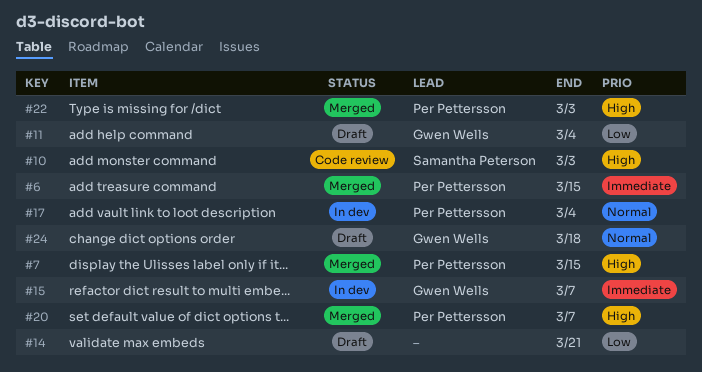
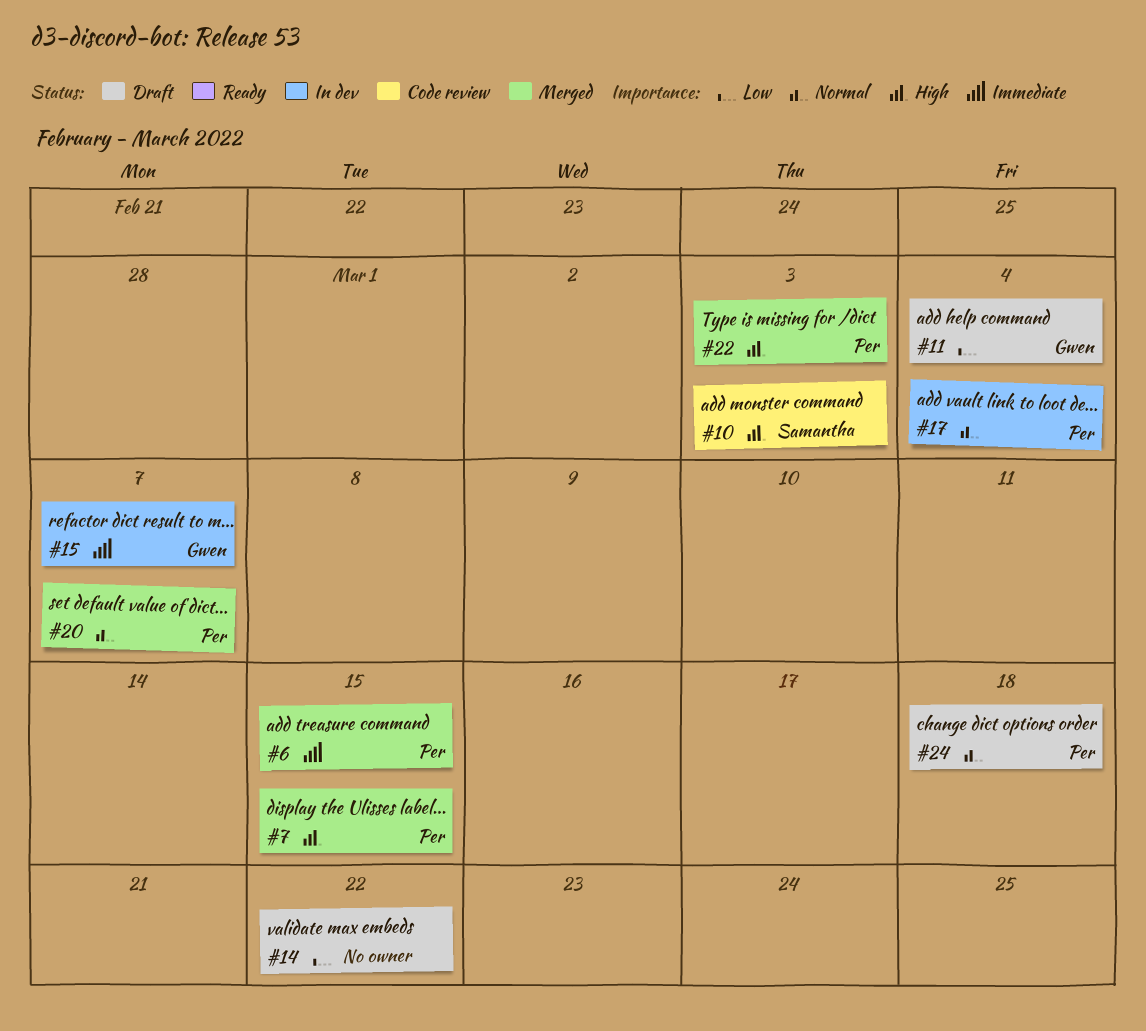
#14, due: Mar 21 -> Mar 22
#20, priority: High -> Normal
#24, owner: Gwen Wells -> Per Pettersson

